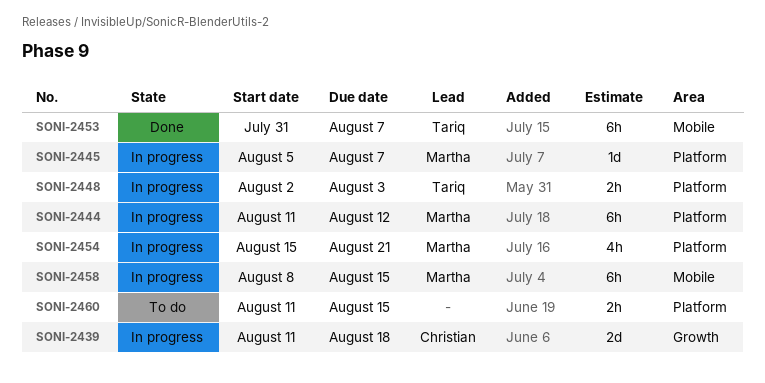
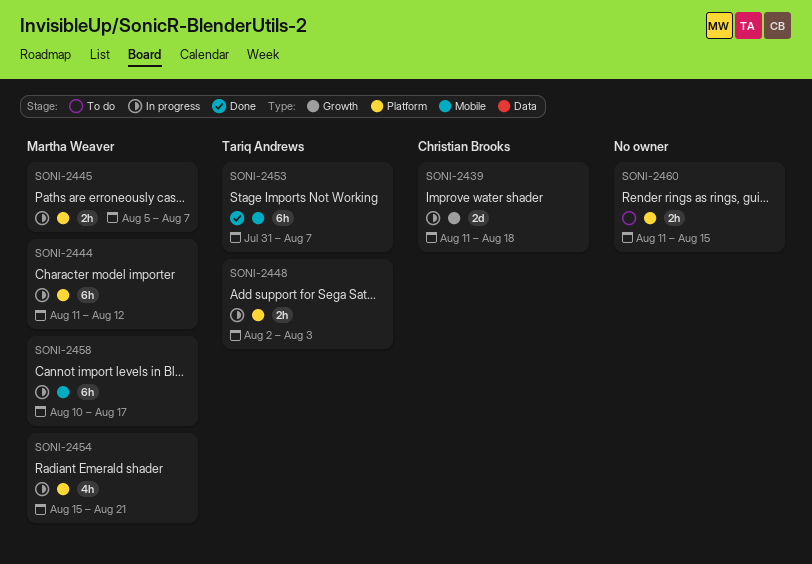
SONI-2445, estimate: 1d -> 2h
SONI-2458, start: Aug 8 -> Aug 10
SONI-2458, due: Aug 15 -> Aug 17

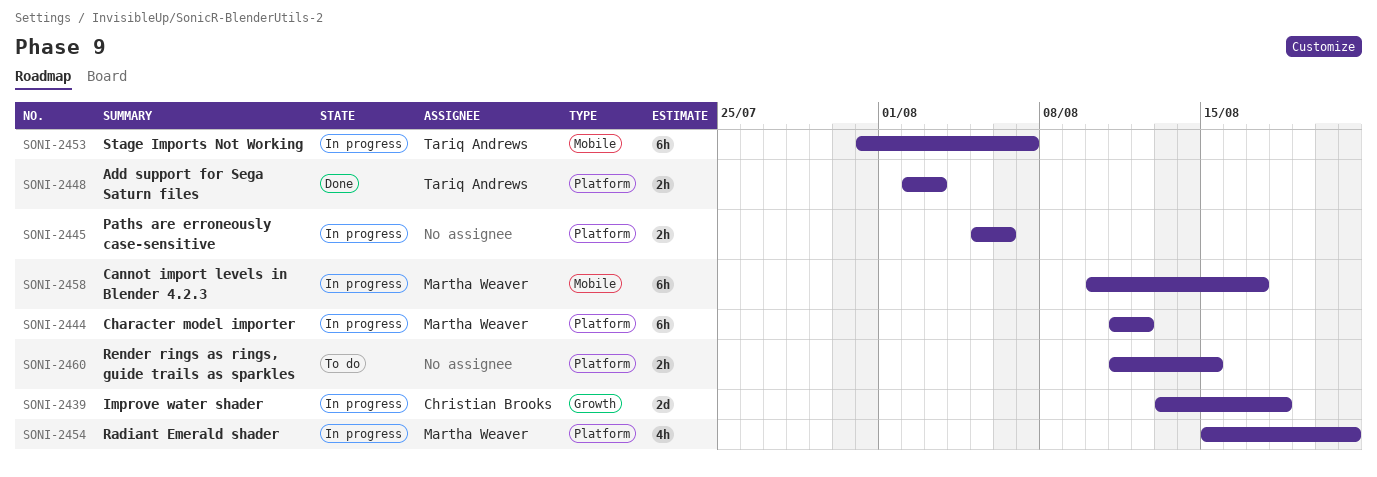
SONI-2439, start: Aug 11 -> Aug 13
SONI-2445, owner: Martha Weaver -> none
SONI-2445, due: Aug 7 -> Aug 6
SONI-2448, status: In progress -> Done
SONI-2453, status: Done -> In progress

